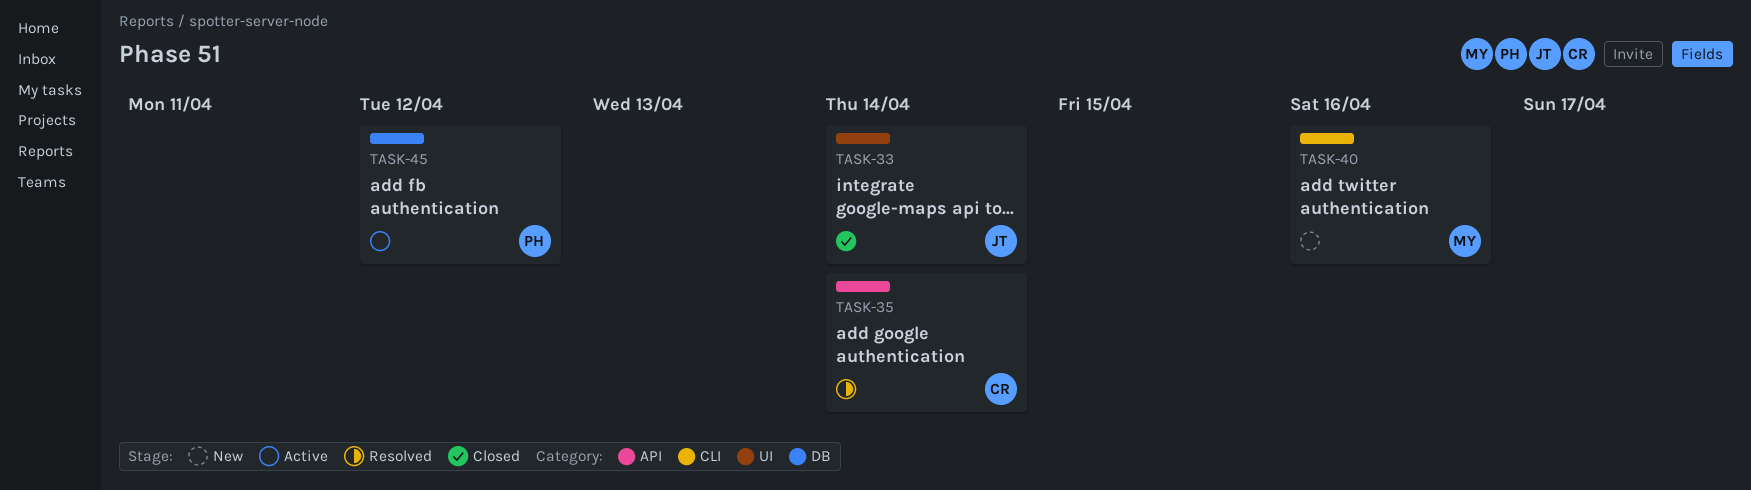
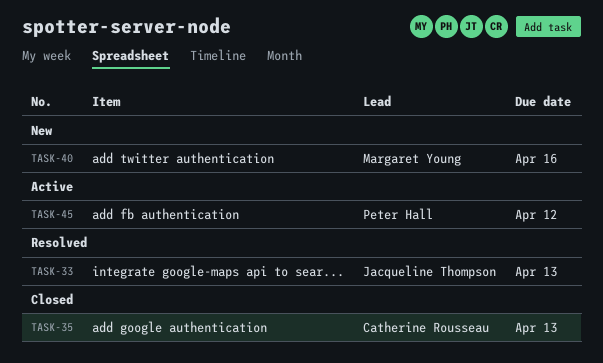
TASK-33, status: Closed -> Resolved
TASK-33, due: Apr 14 -> Apr 13
TASK-35, status: Resolved -> Closed
TASK-35, due: Apr 14 -> Apr 13

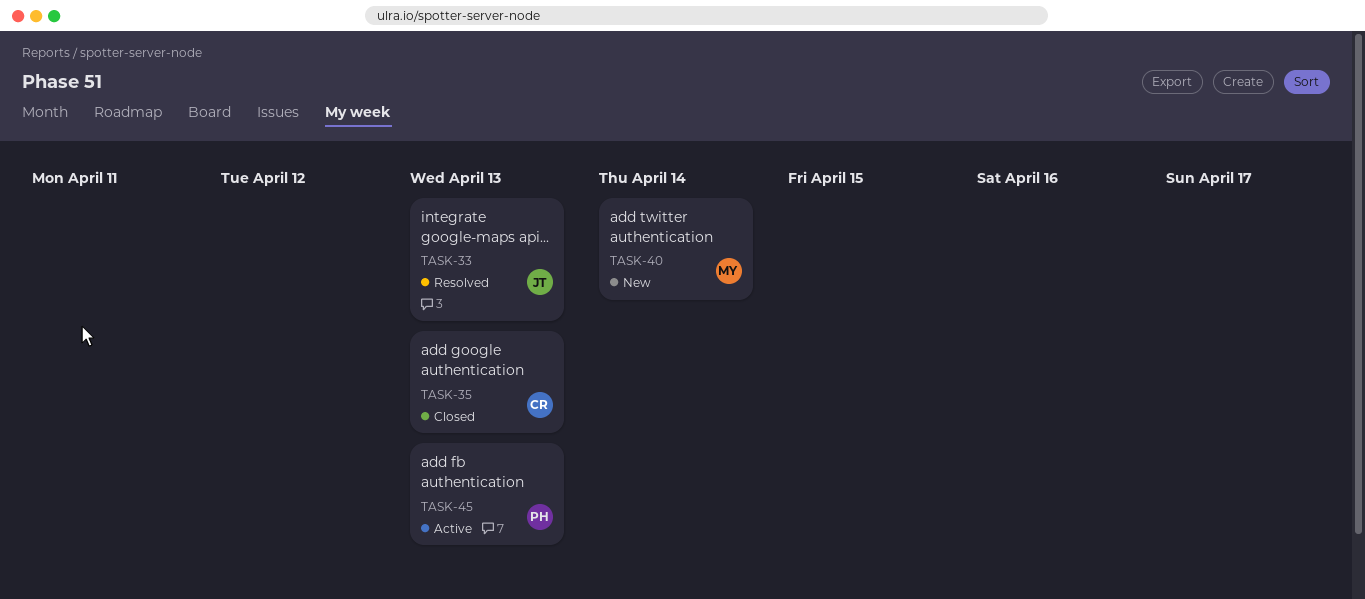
TASK-40, due: Apr 16 -> Apr 14
TASK-45, due: Apr 12 -> Apr 13

